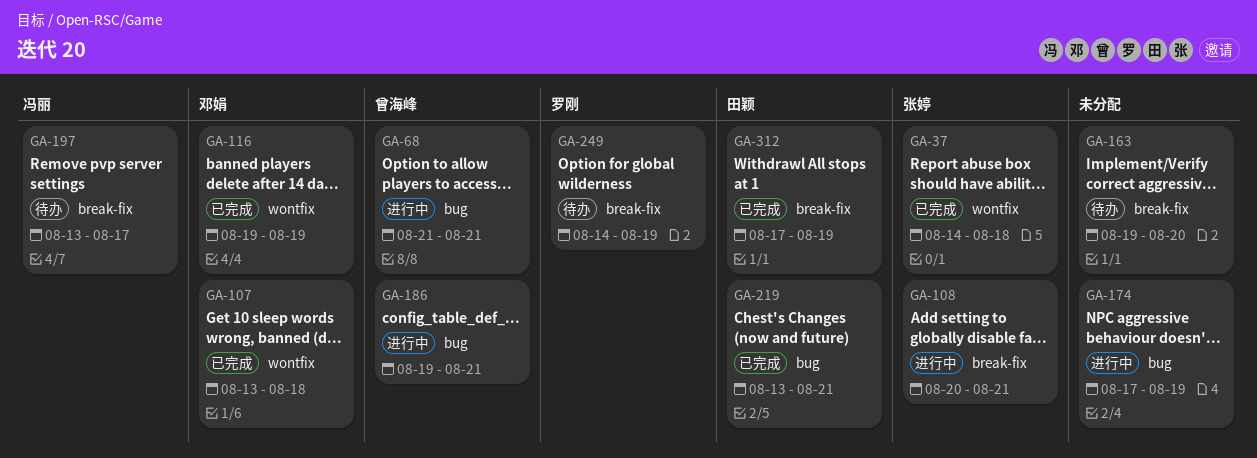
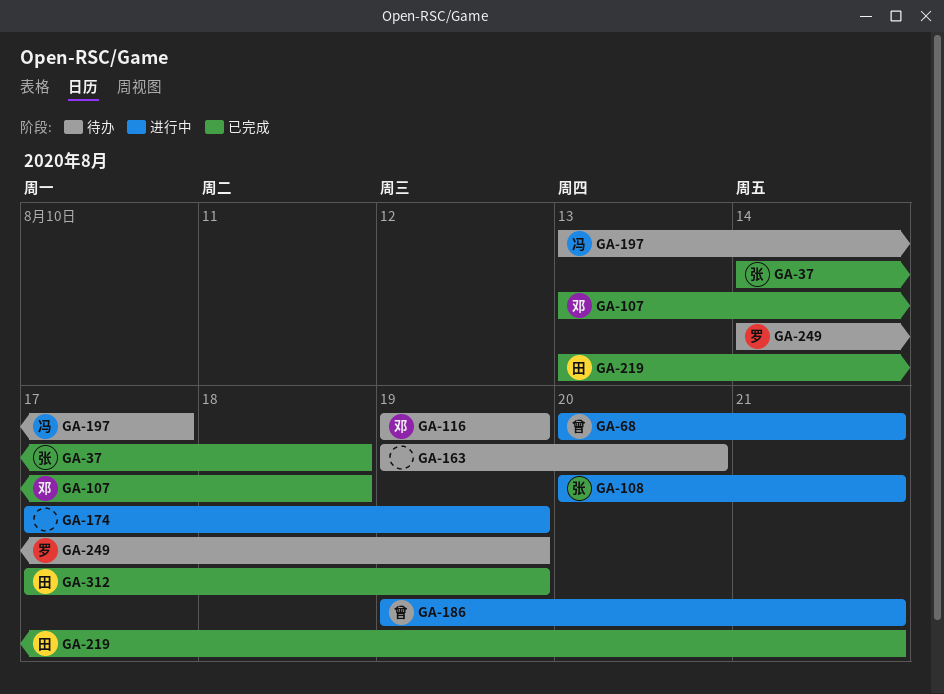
GA-68, start: Aug 21 -> Aug 20
GA-116, status: 已完成 -> 待办

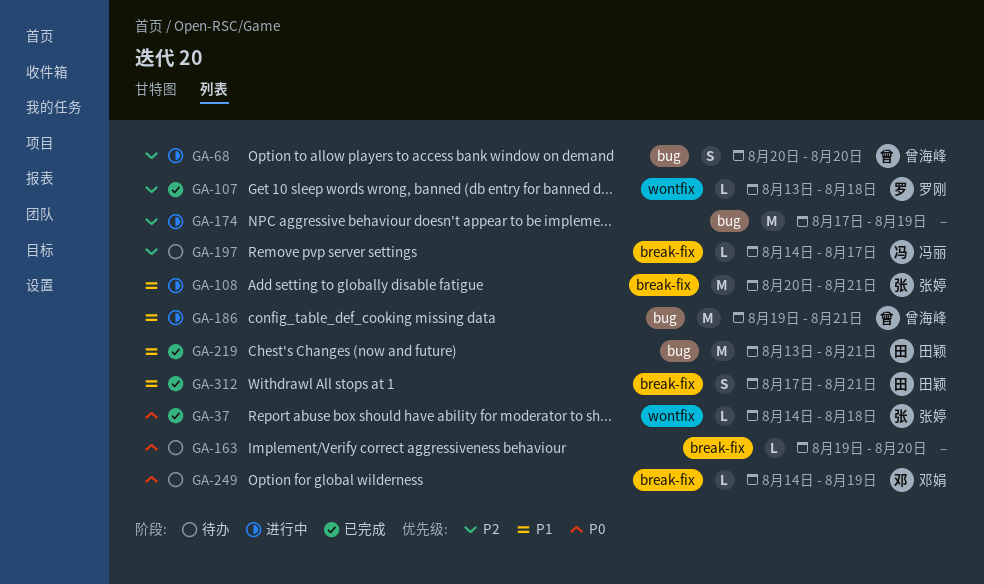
GA-68, due: Aug 21 -> Aug 20
GA-107, owner: 邓娟 -> 罗刚
GA-116: present -> none
GA-197, start: Aug 13 -> Aug 14
GA-249, owner: 罗刚 -> 邓娟
GA-312, due: Aug 19 -> Aug 21

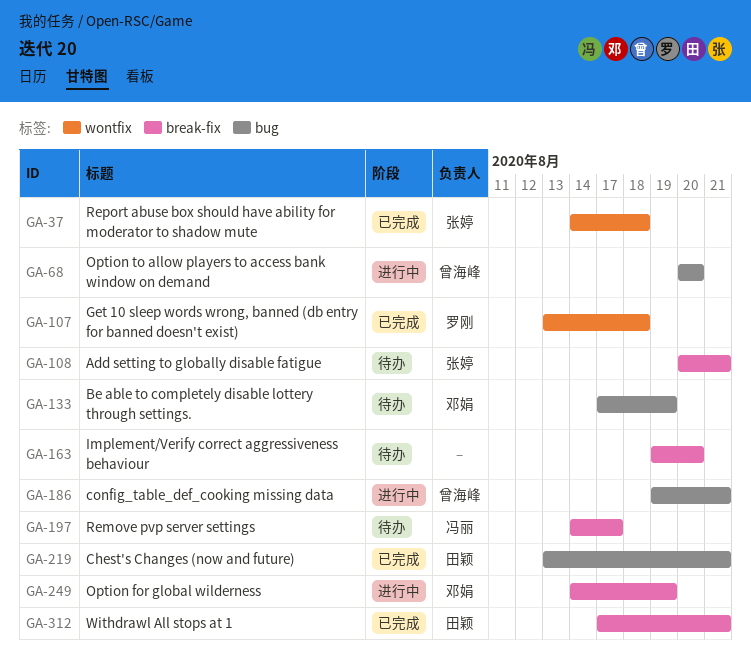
GA-108, status: 进行中 -> 待办
GA-133: none -> present
GA-174: present -> none
GA-249, status: 待办 -> 进行中

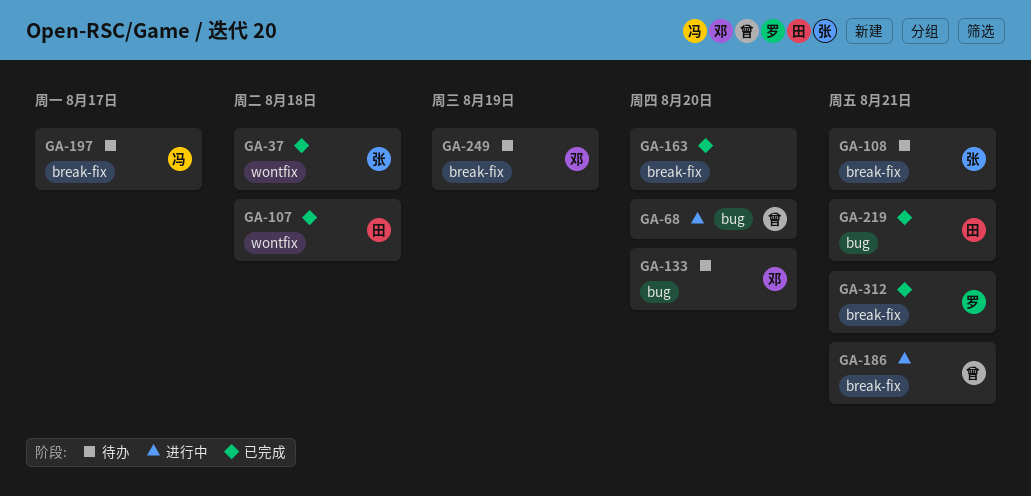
GA-107, owner: 罗刚 -> 田颖
GA-133, due: Aug 19 -> Aug 20
GA-163, status: 待办 -> 已完成
GA-186, label: bug -> break-fix
GA-249, status: 进行中 -> 待办
GA-312, owner: 田颖 -> 罗刚

